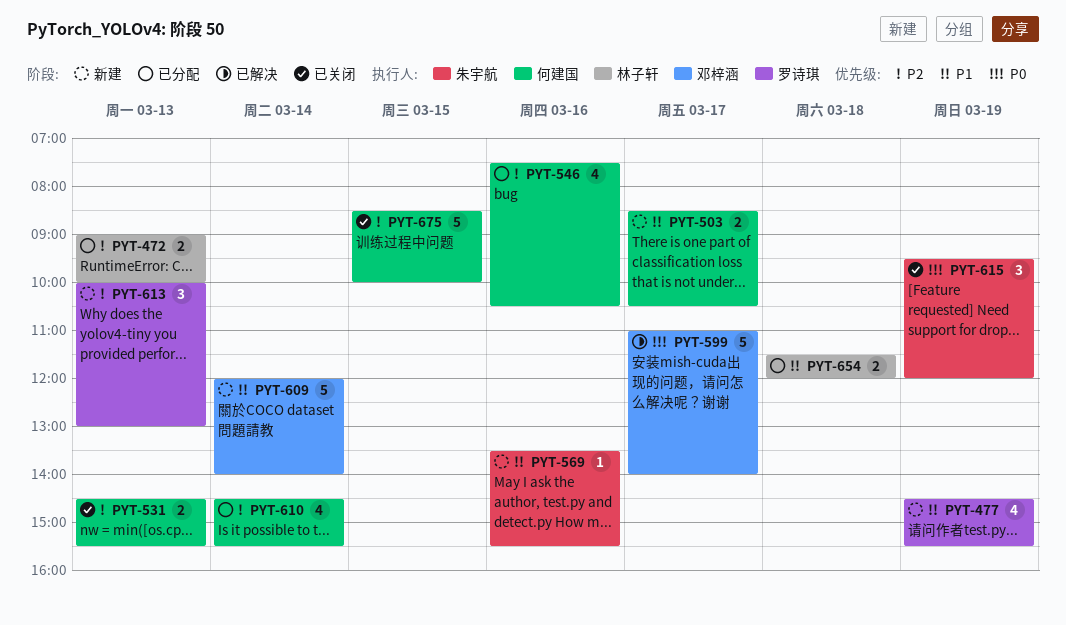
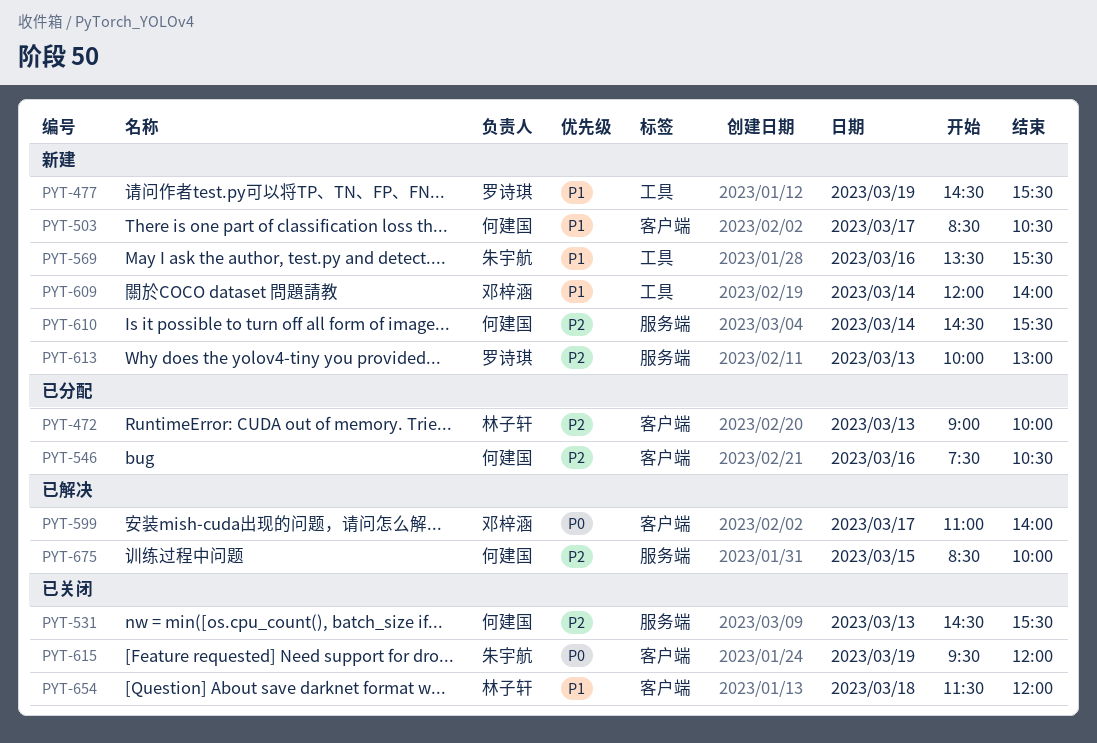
PYT-610, status: 已分配 -> 新建
PYT-654, status: 已分配 -> 已关闭
PYT-675, status: 已关闭 -> 已解决

